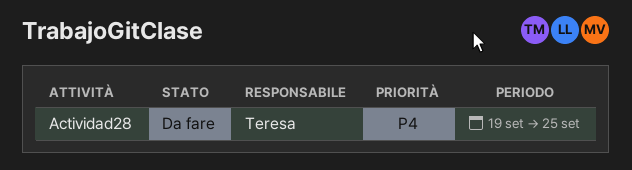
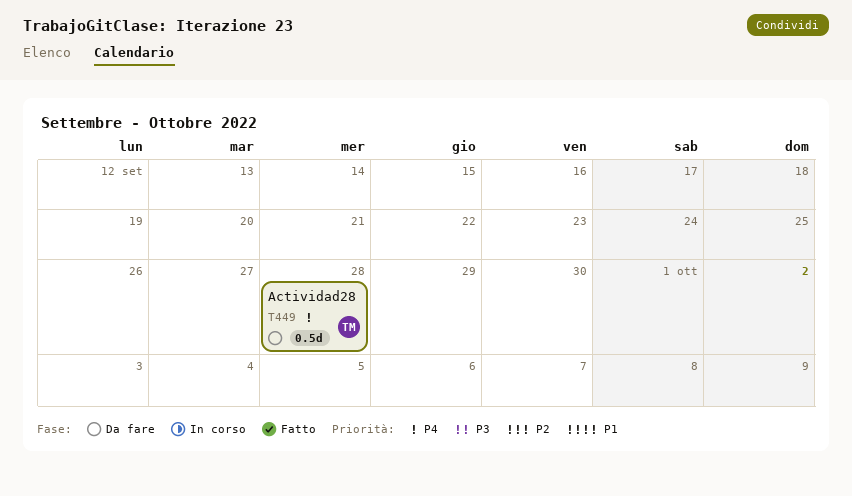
Actividad28, due: Sep 25 -> Sep 28

